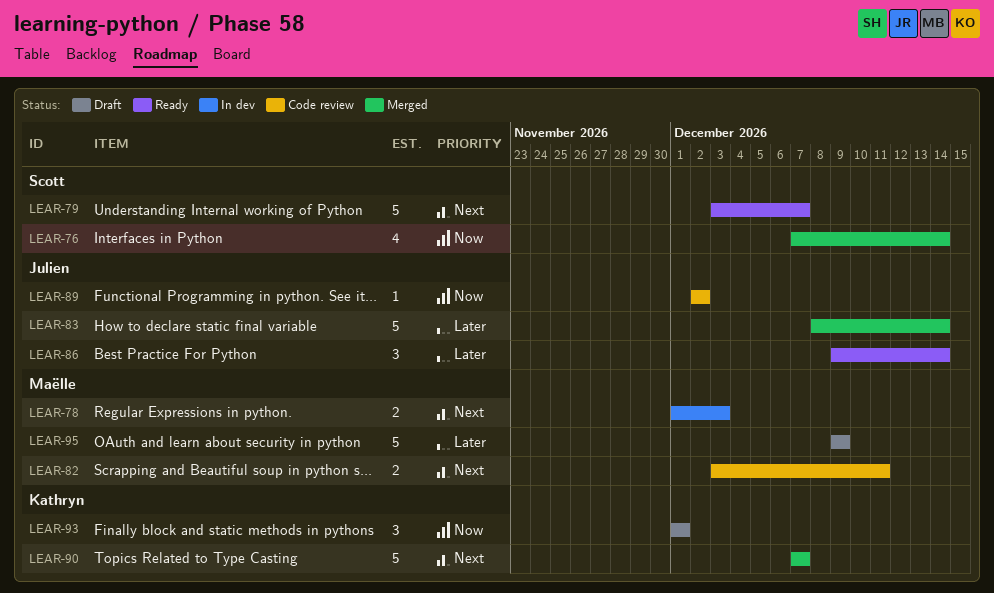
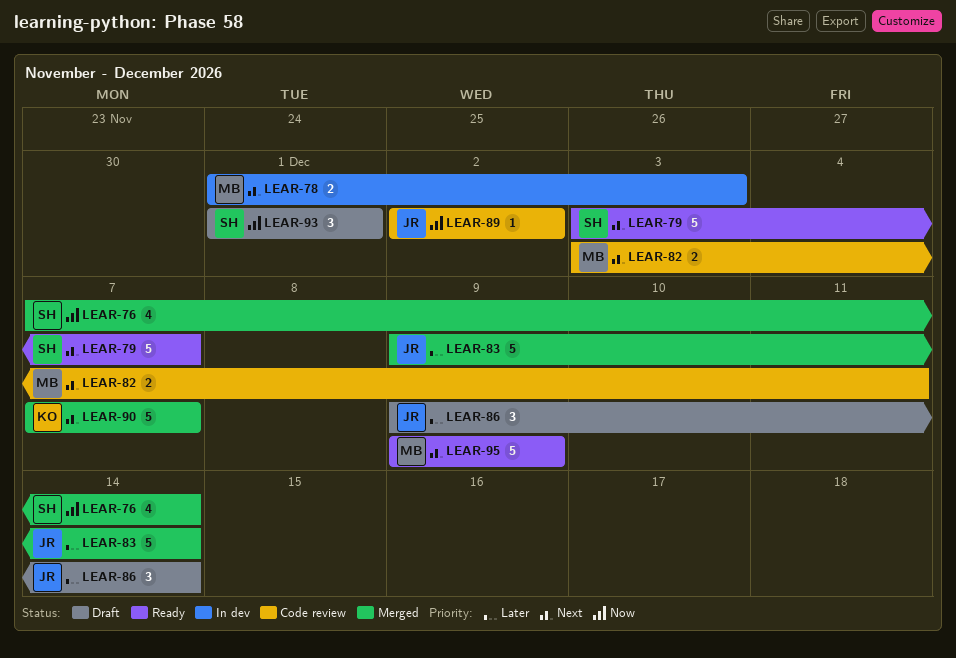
LEAR-83, start: Dec 8 -> Dec 9
LEAR-86, status: Ready -> Draft
LEAR-93, owner: Kathryn -> Scott
LEAR-95, status: Draft -> Ready
LEAR-95, priority: Later -> Next

